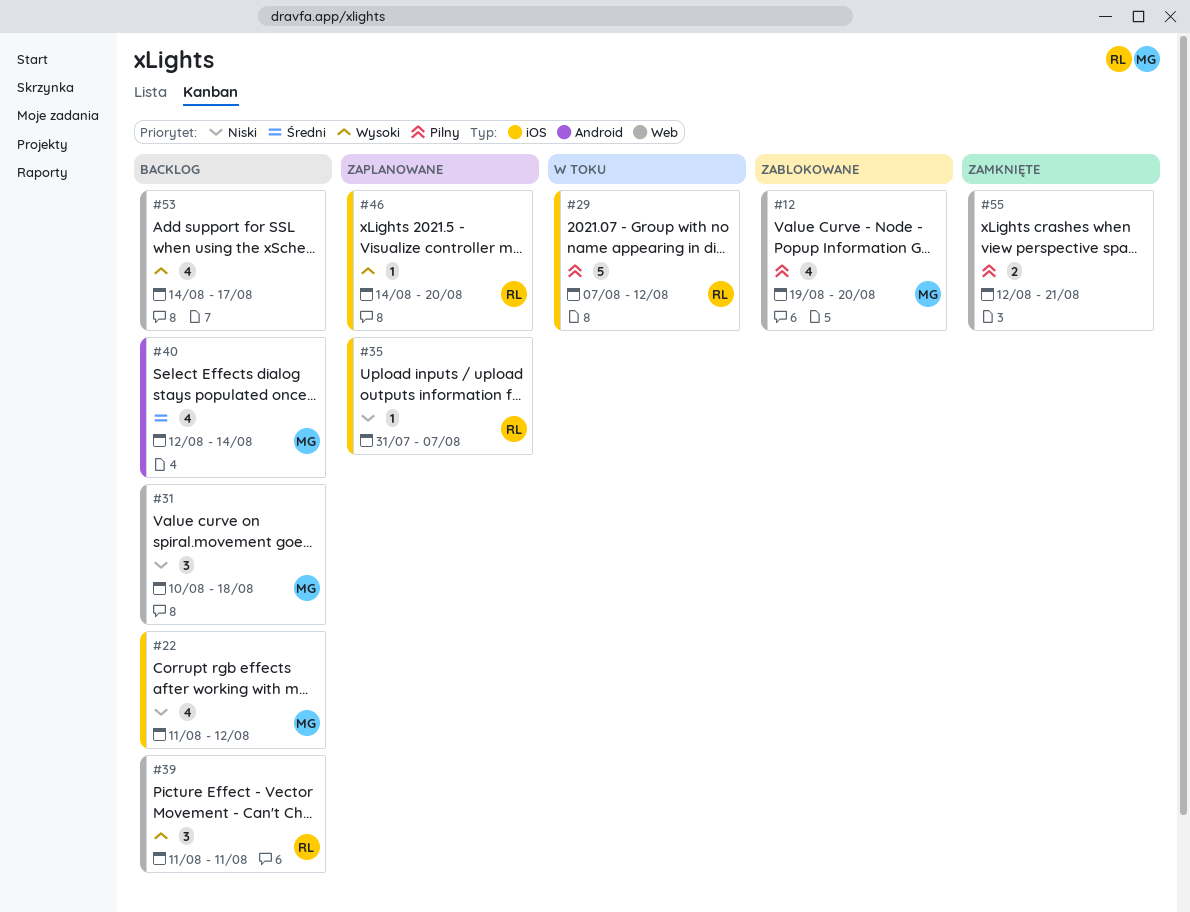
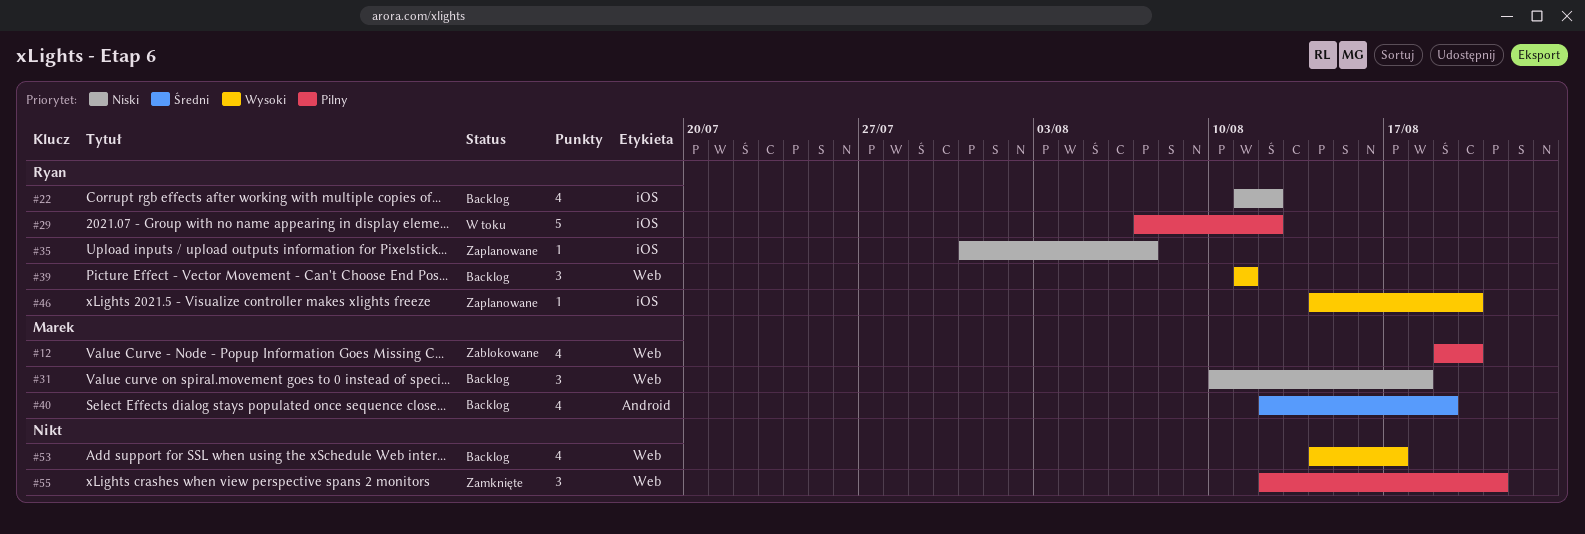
#22, owner: Marek -> Ryan
#40, due: Aug 14 -> Aug 19
#55, estimate: 2 -> 3

